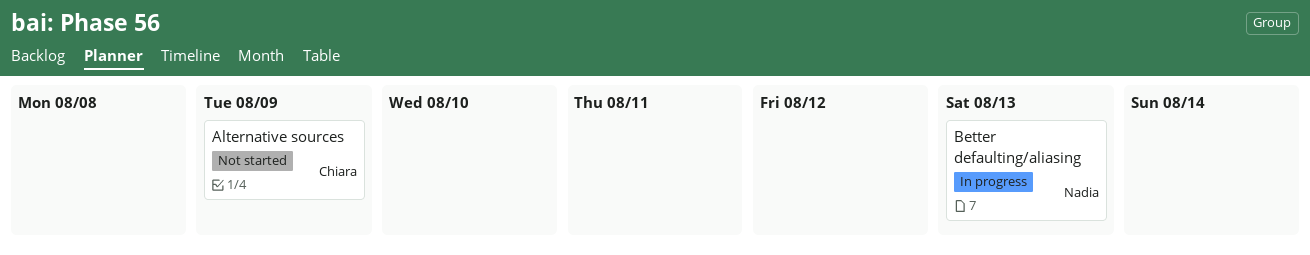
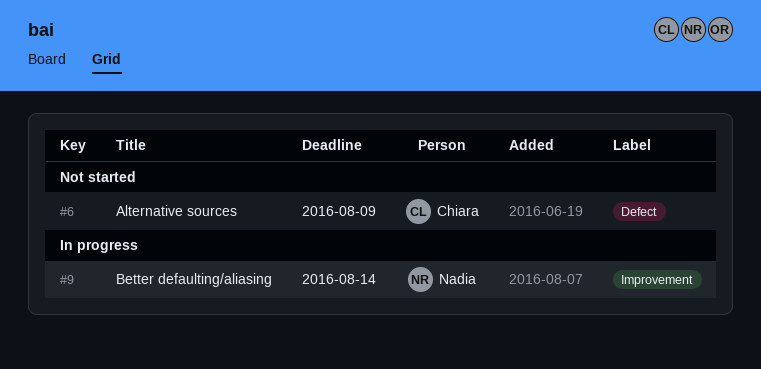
Better defaulting/aliasing, due: Aug 13 -> Aug 14

